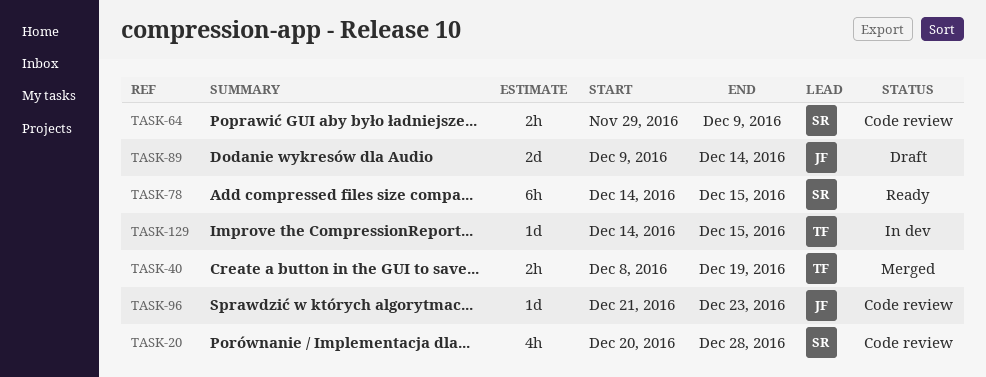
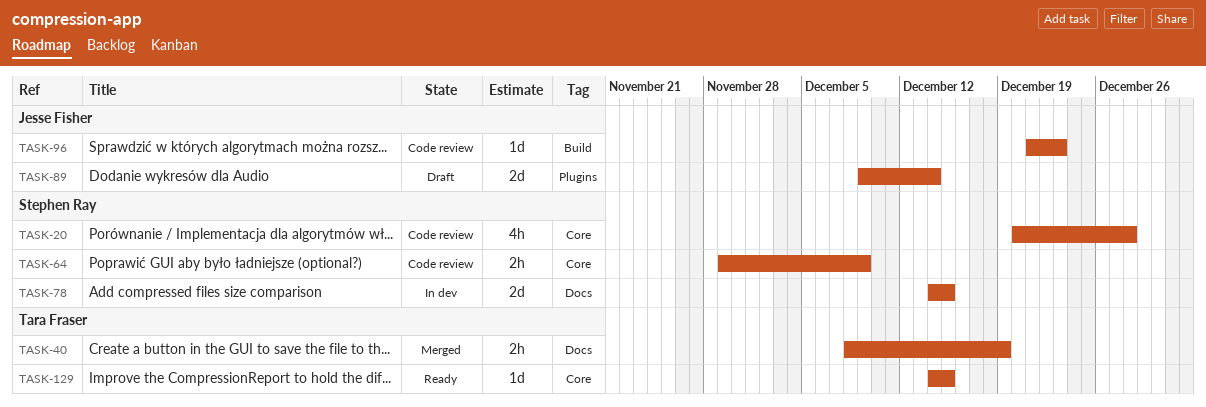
TASK-78, status: Ready -> In dev
TASK-78, estimate: 6h -> 2d
TASK-129, status: In dev -> Ready

